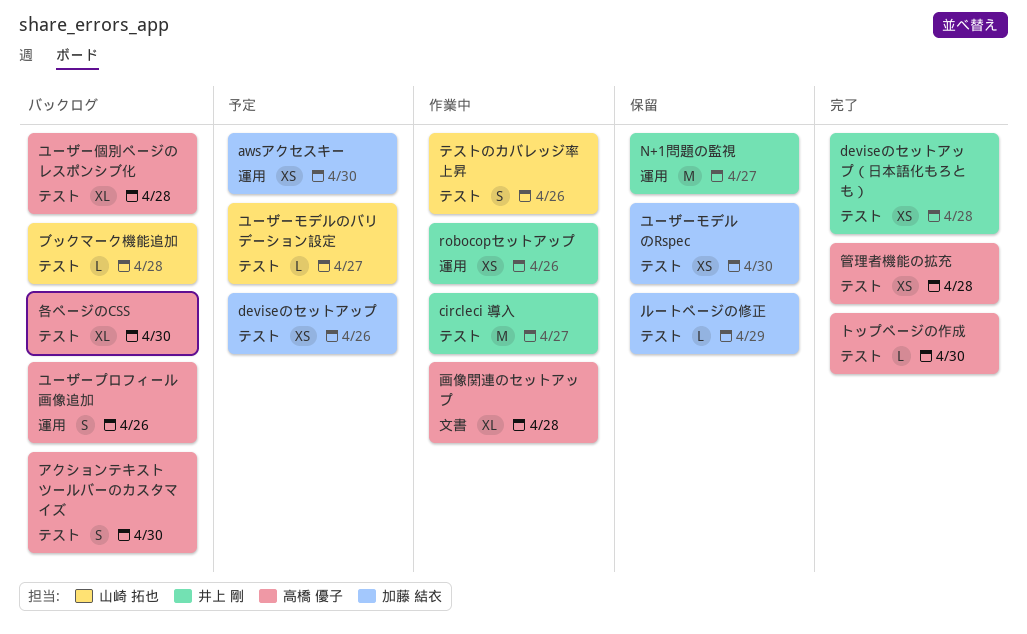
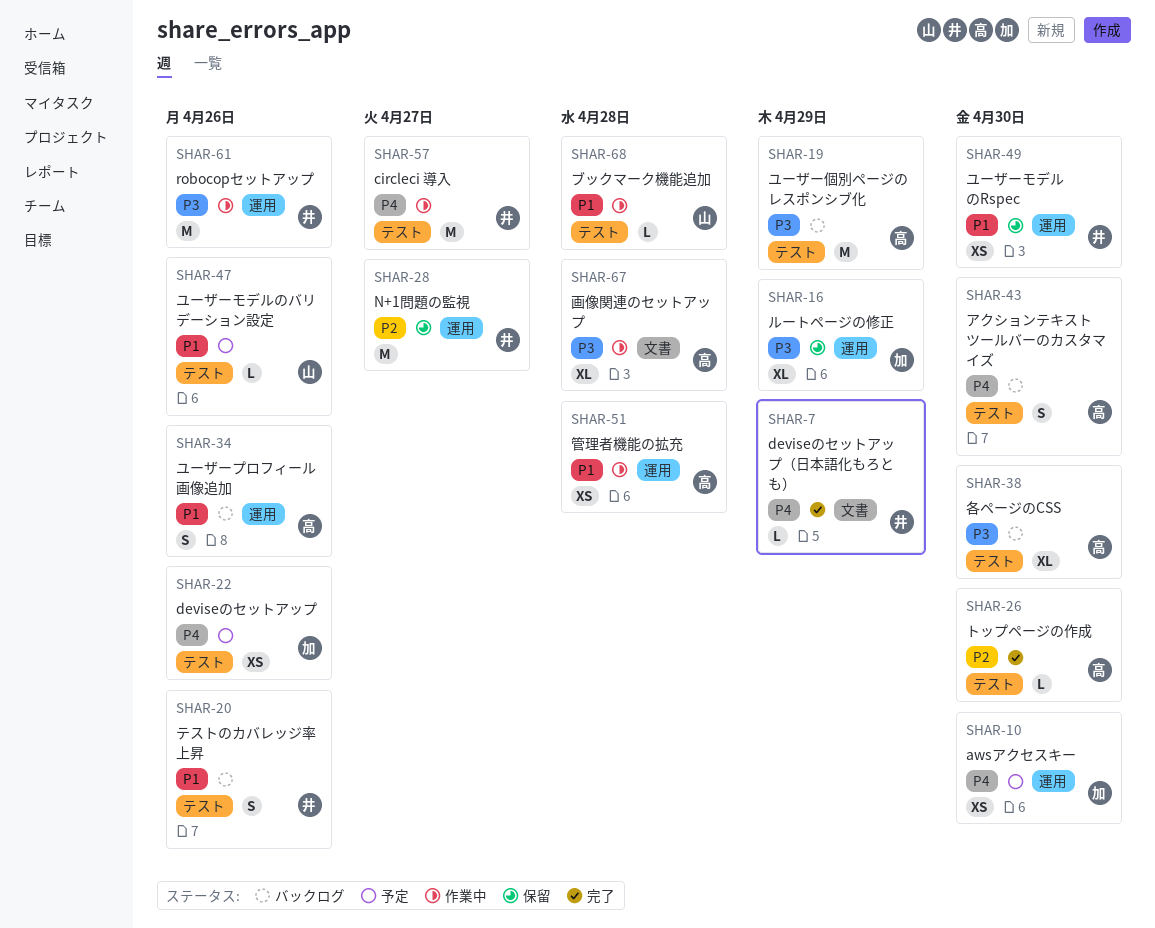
deviseのセットアップ（日本語化もろとも）, label: テスト -> 文書
deviseのセットアップ（日本語化もろとも）, estimate: XS -> L
deviseのセットアップ（日本語化もろとも）, due: Apr 28 -> Apr 29
robocopセットアップ, estimate: XS -> M
テストのカバレッジ率上昇, status: 作業中 -> バックログ
テストのカバレッジ率上昇, owner: 山崎 拓也 -> 井上 剛
ブックマーク機能追加, status: バックログ -> 作業中
ユーザーモデルのRspec, owner: 加藤 結衣 -> 井上 剛
ユーザーモデルのRspec, label: テスト -> 運用
ユーザーモデルのバリデーション設定, due: Apr 27 -> Apr 26
ユーザー個別ページのレスポンシブ化, estimate: XL -> M
ユーザー個別ページのレスポンシブ化, due: Apr 28 -> Apr 29
ルートページの修正, label: テスト -> 運用
ルートページの修正, estimate: L -> XL
管理者機能の拡充, status: 完了 -> 作業中
管理者機能の拡充, label: テスト -> 運用

